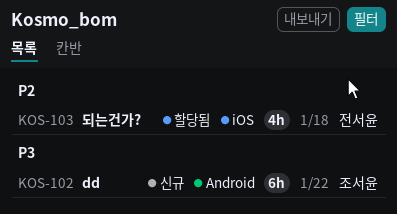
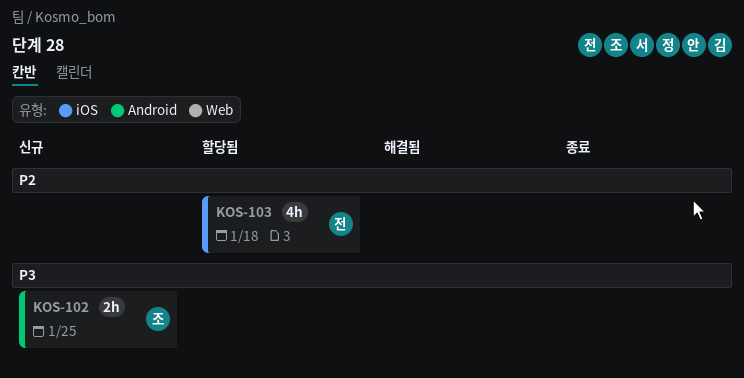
KOS-102, estimate: 6h -> 2h
KOS-102, due: Jan 22 -> Jan 25

